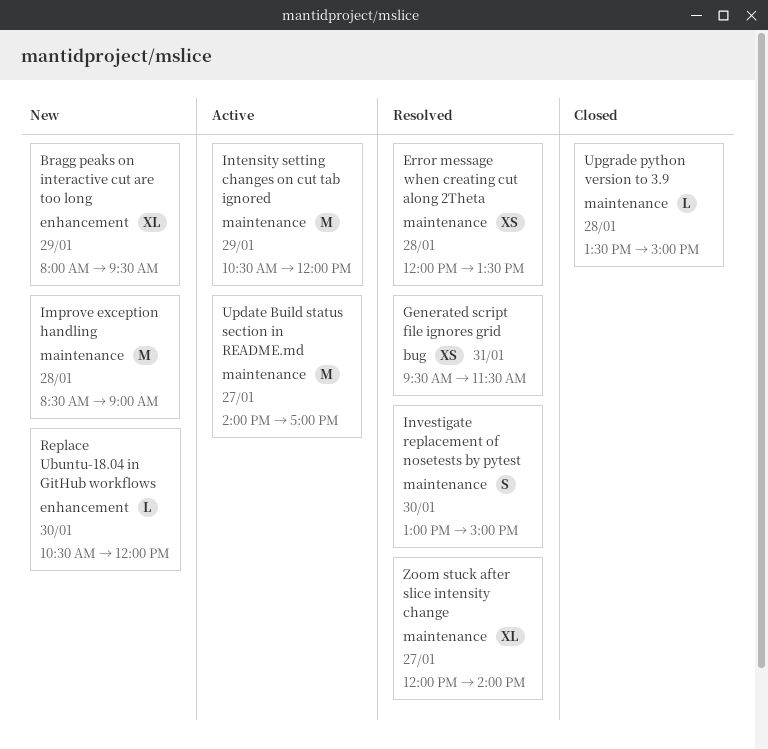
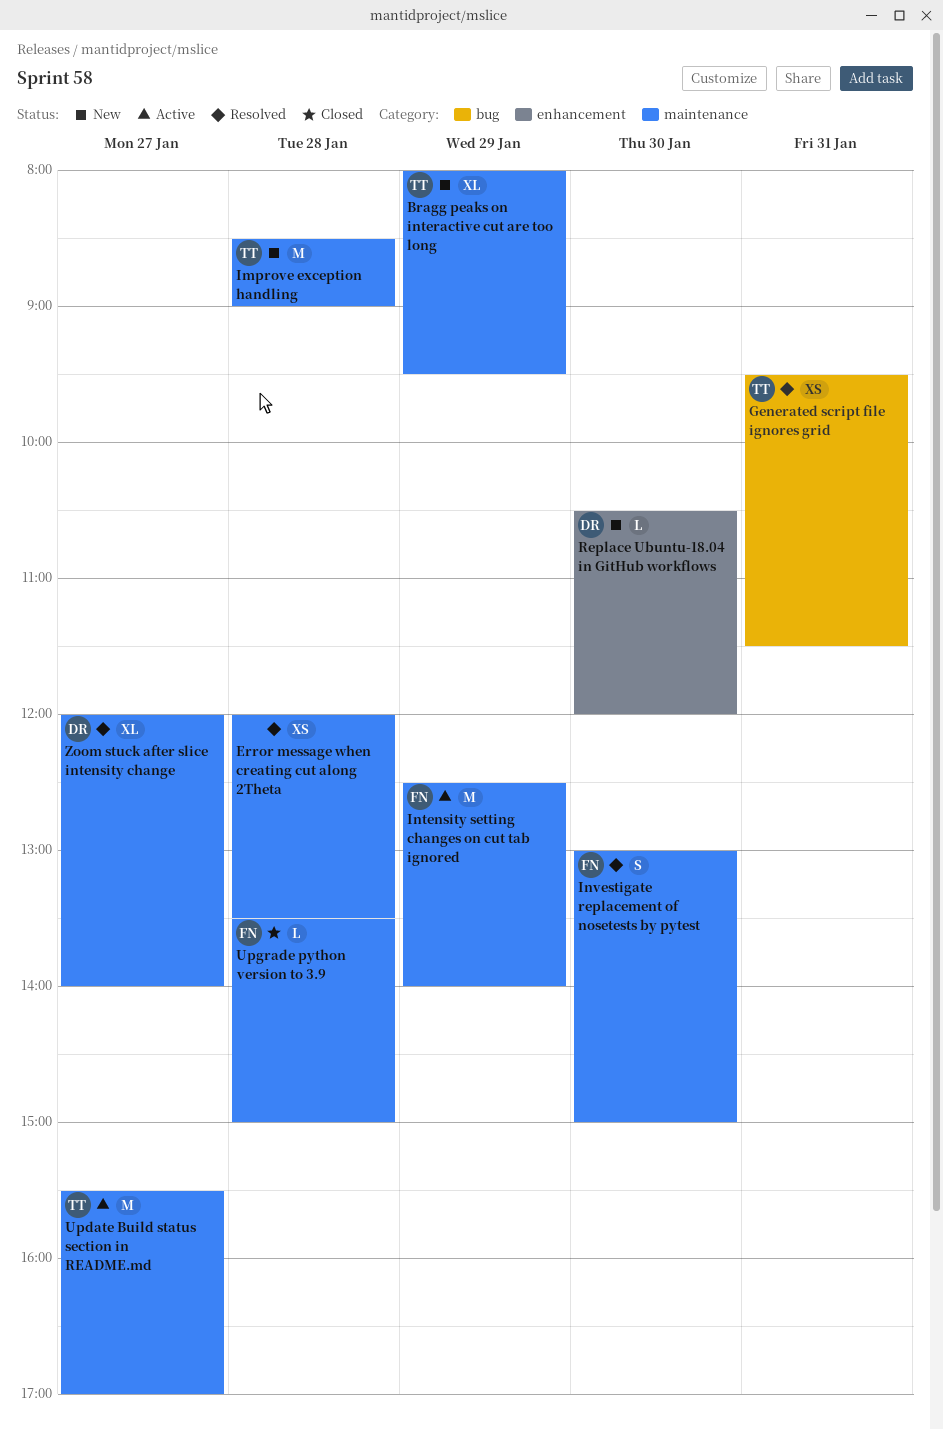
Bragg peaks on interactive cut are too long, label: enhancement -> maintenance
Intensity setting changes on cut tab ignored, begins: 10:30 -> 12:30
Intensity setting changes on cut tab ignored, ends: 12:00 -> 14:00
Update Build status section in README.md, begins: 14:00 -> 15:30

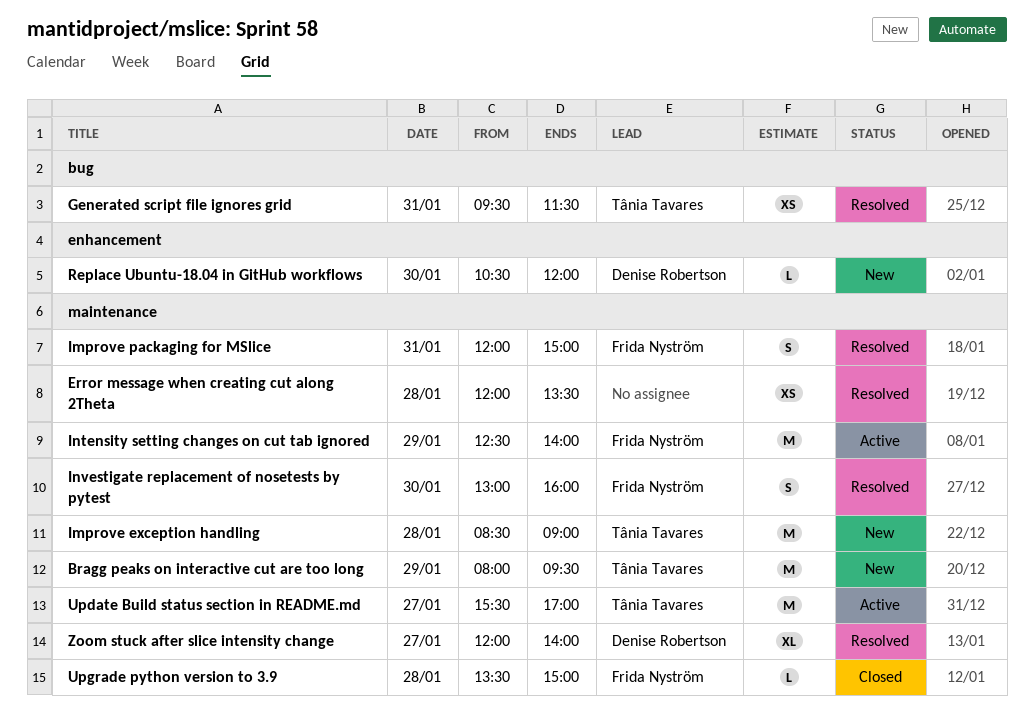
Bragg peaks on interactive cut are too long, estimate: XL -> M
Improve packaging for MSlice: none -> present
Investigate replacement of nosetests by pytest, ends: 15:00 -> 16:00

